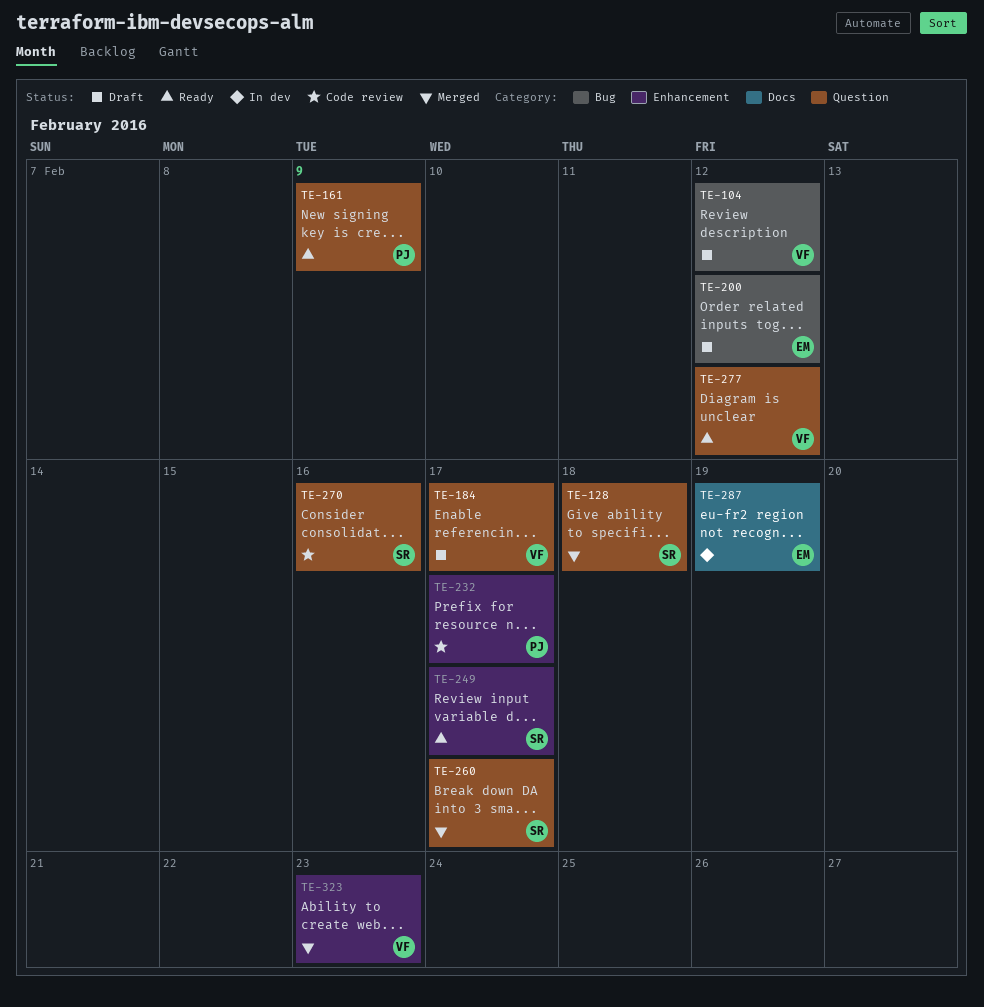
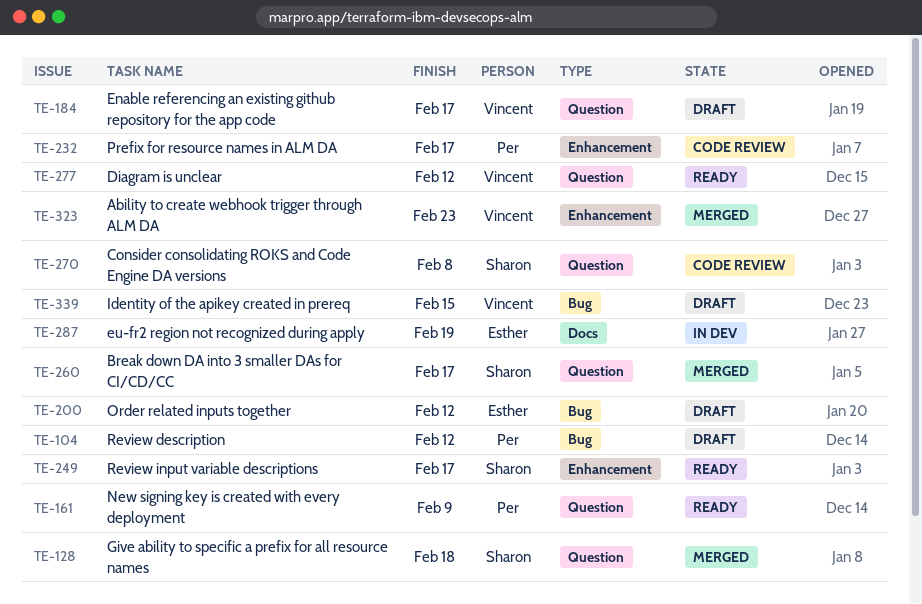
TE-104, owner: Vincent -> Per
TE-270, due: Feb 16 -> Feb 8
TE-339: none -> present

